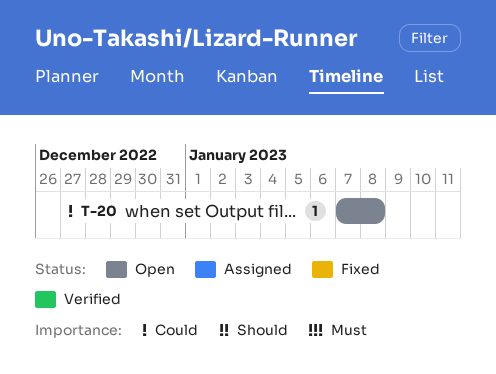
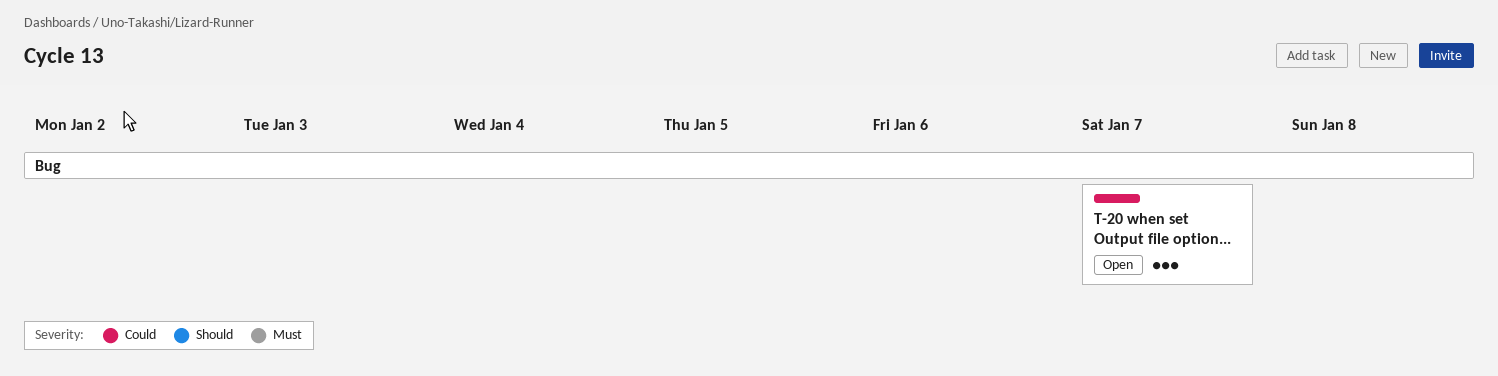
T-20, estimate: 1 -> 3
T-20, due: Jan 8 -> Jan 7

